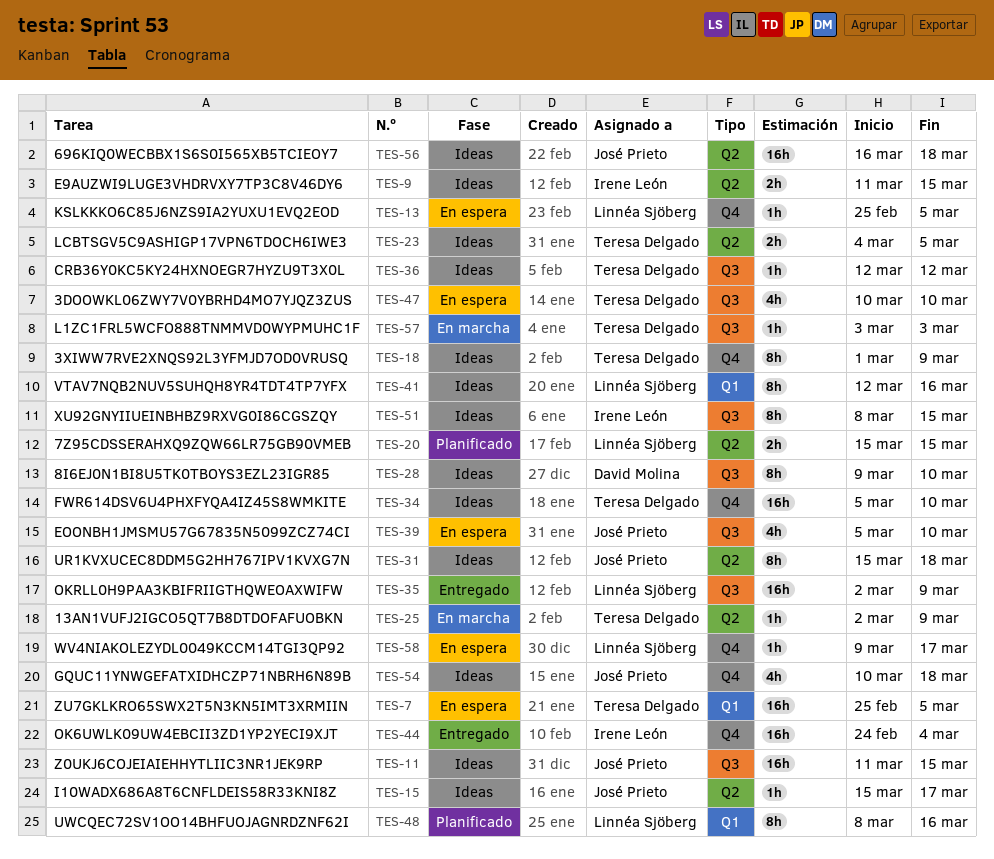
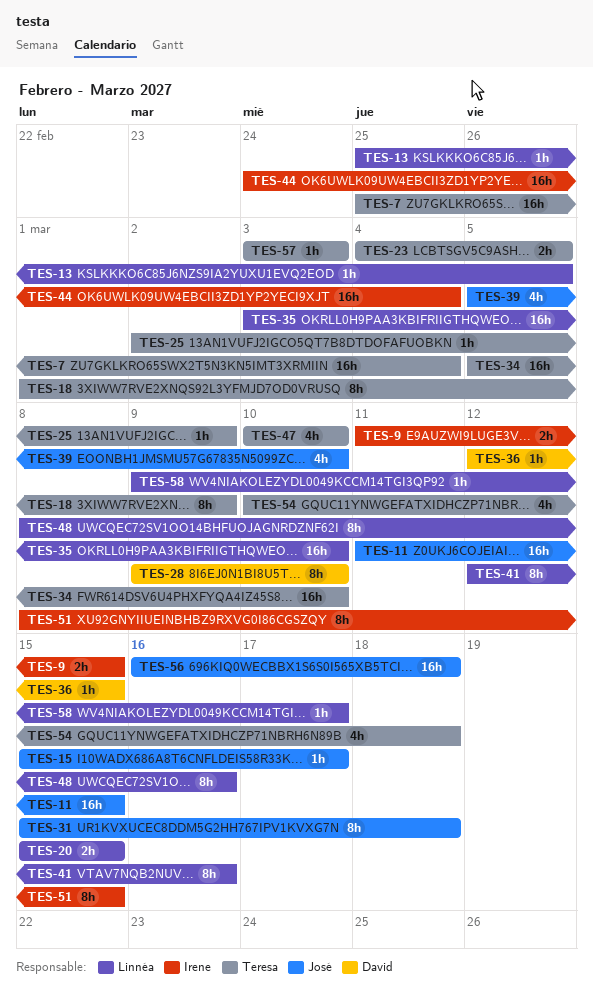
TES-7, due: Mar 5 -> Mar 4
TES-35, start: Mar 2 -> Mar 3
TES-35, due: Mar 9 -> Mar 10
TES-36, owner: Teresa Delgado -> David Molina
TES-36, due: Mar 12 -> Mar 15
TES-54, owner: José Prieto -> Teresa Delgado

